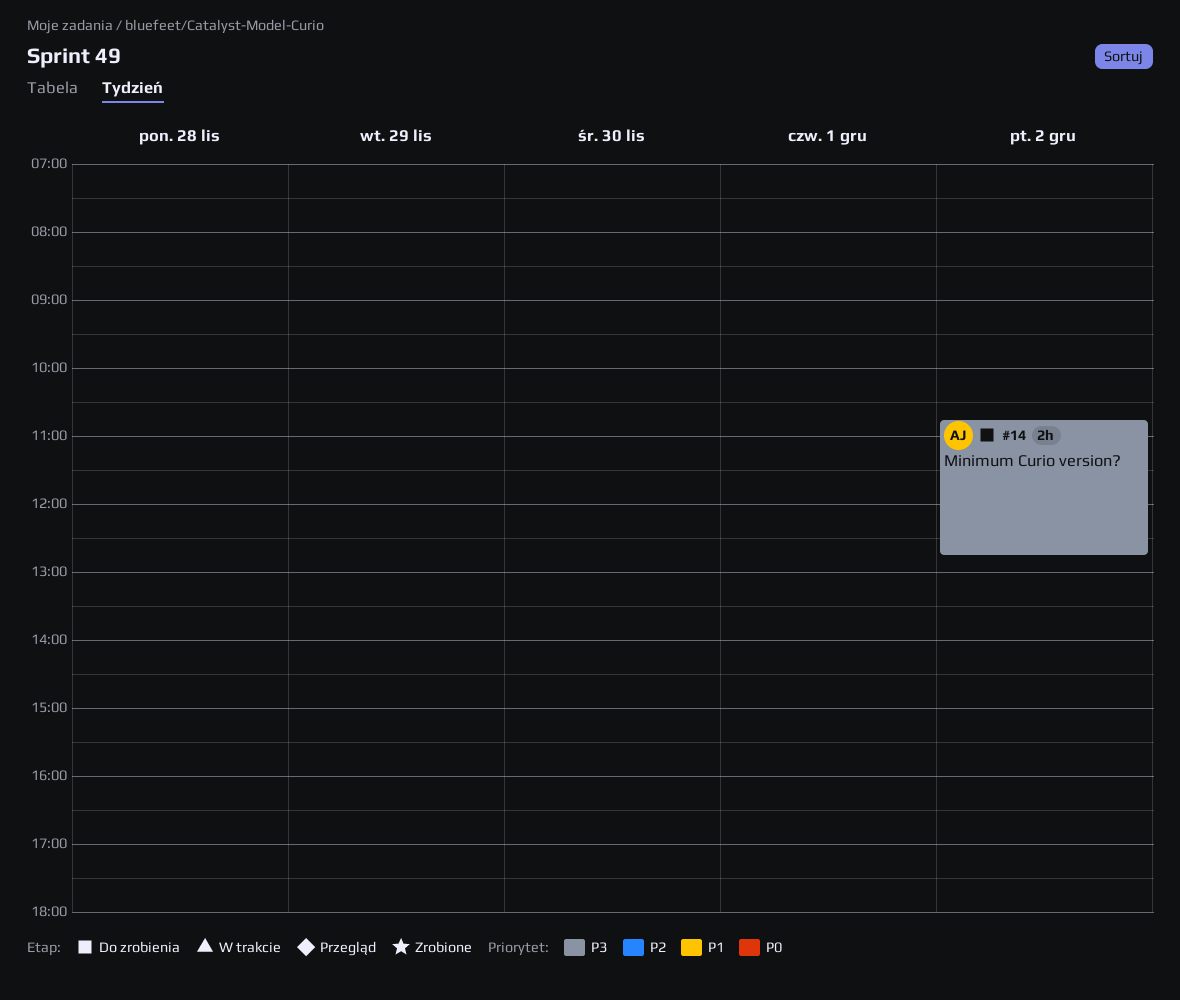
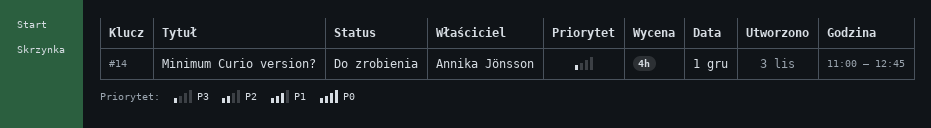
#14, estimate: 2h -> 4h
#14, day: Dec 2 -> Dec 1
#14, begins: 10:45 -> 11:00

